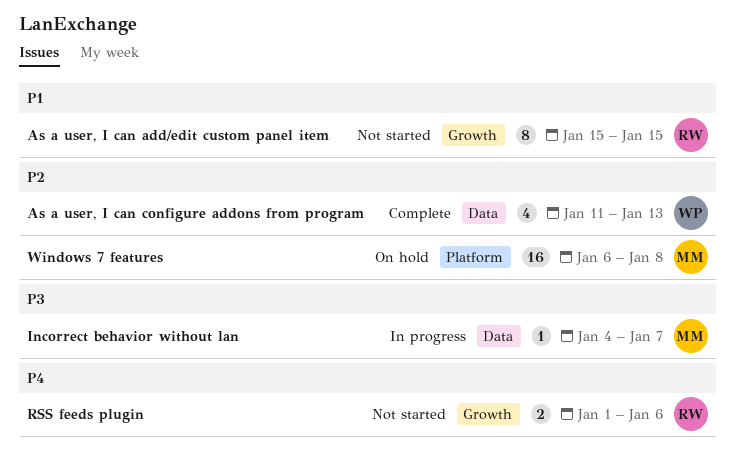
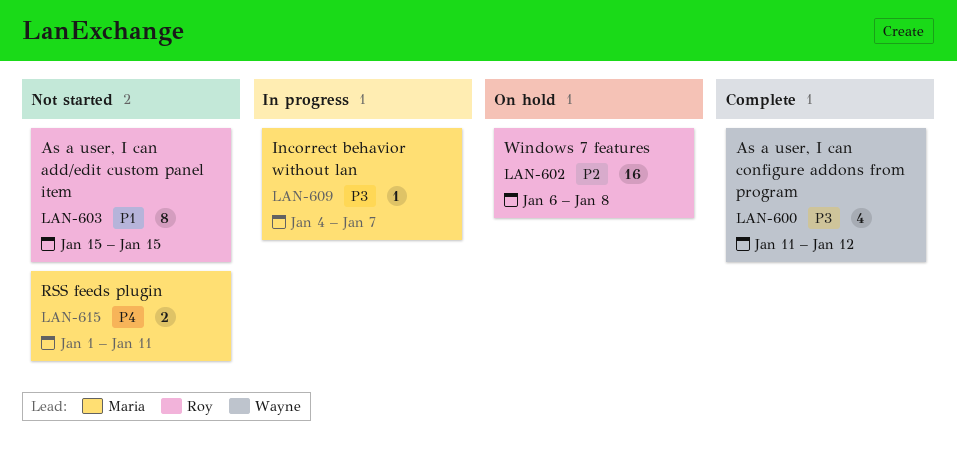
As a user, I can configure addons from program, priority: P2 -> P3
As a user, I can configure addons from program, due: Jan 13 -> Jan 12
RSS feeds plugin, owner: Roy -> Maria
RSS feeds plugin, due: Jan 6 -> Jan 11
Windows 7 features, owner: Maria -> Roy

